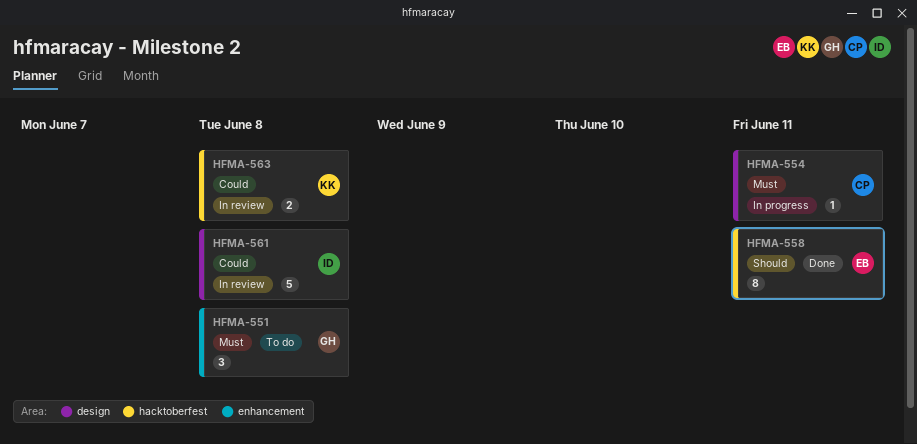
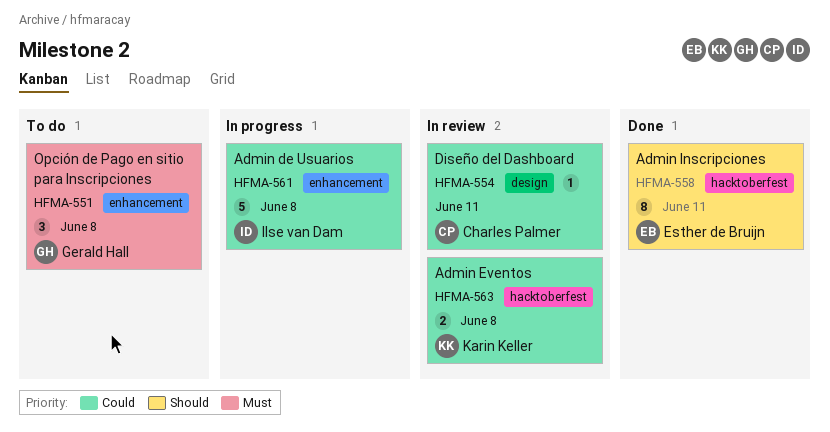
HFMA-554, status: In progress -> In review
HFMA-554, priority: Must -> Could
HFMA-561, status: In review -> In progress
HFMA-561, label: design -> enhancement

